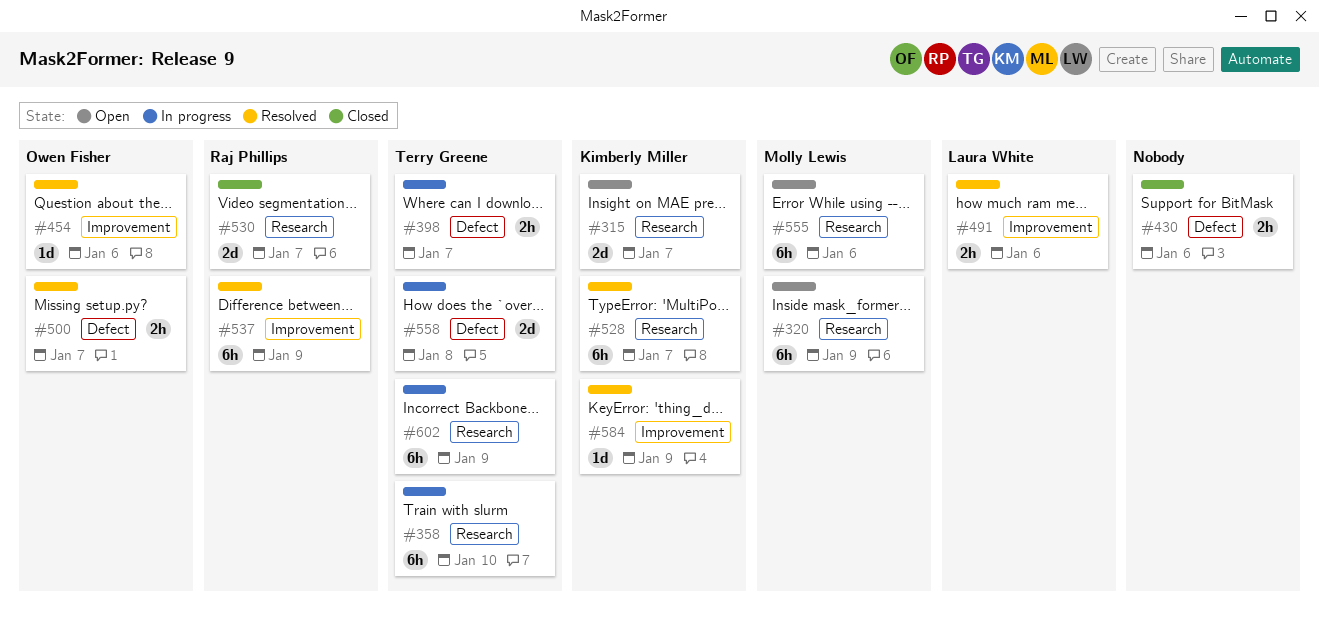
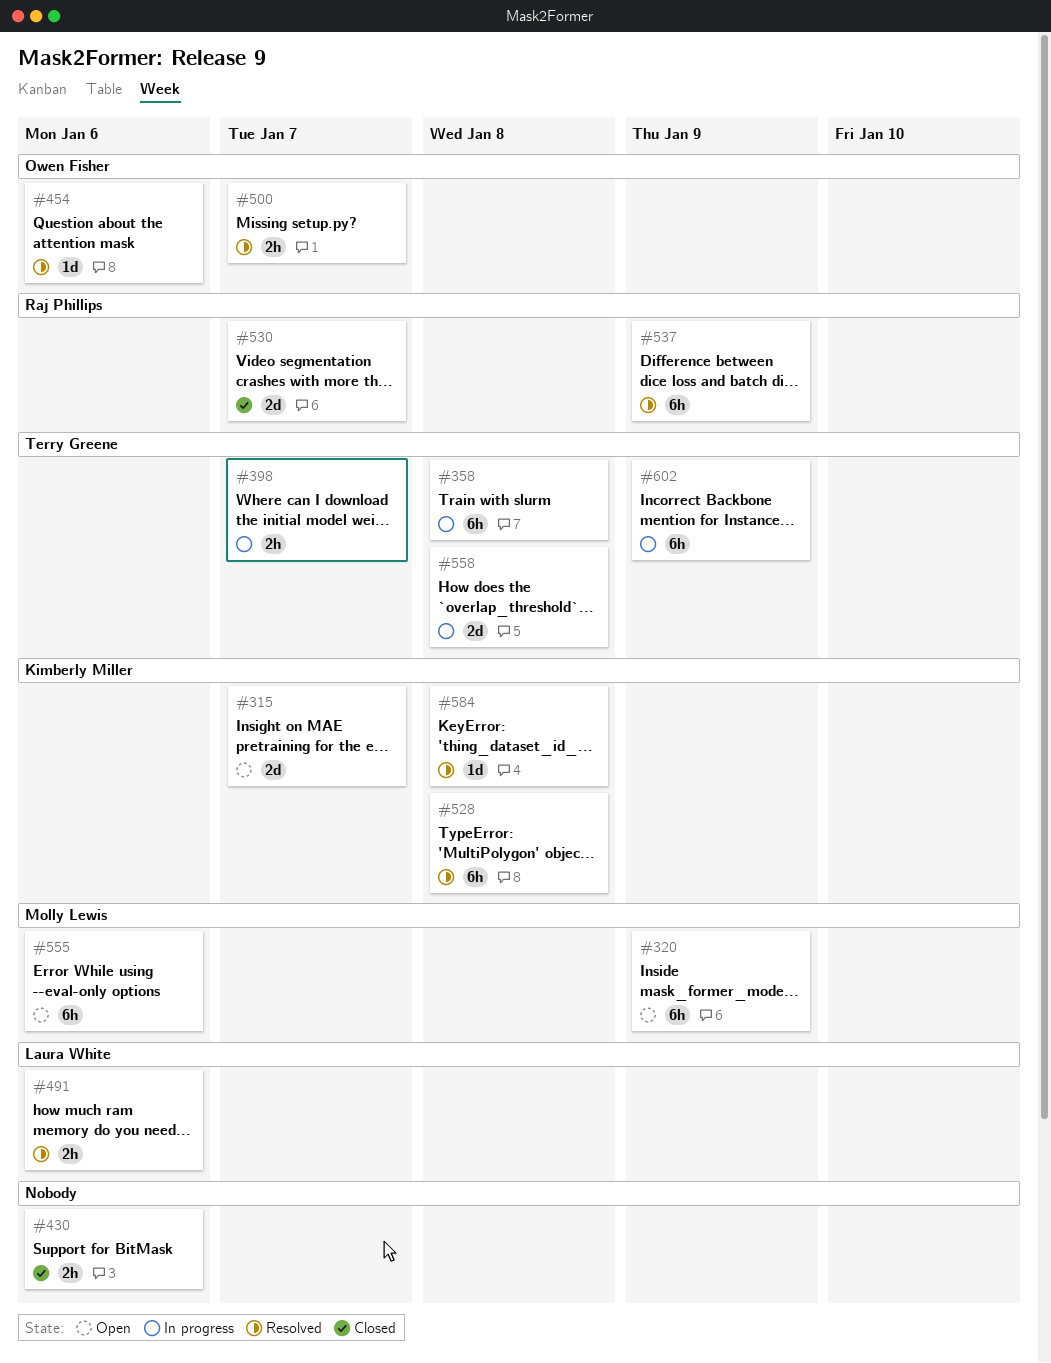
#358, due: Jan 10 -> Jan 8
#528, due: Jan 7 -> Jan 8
#584, due: Jan 9 -> Jan 8

